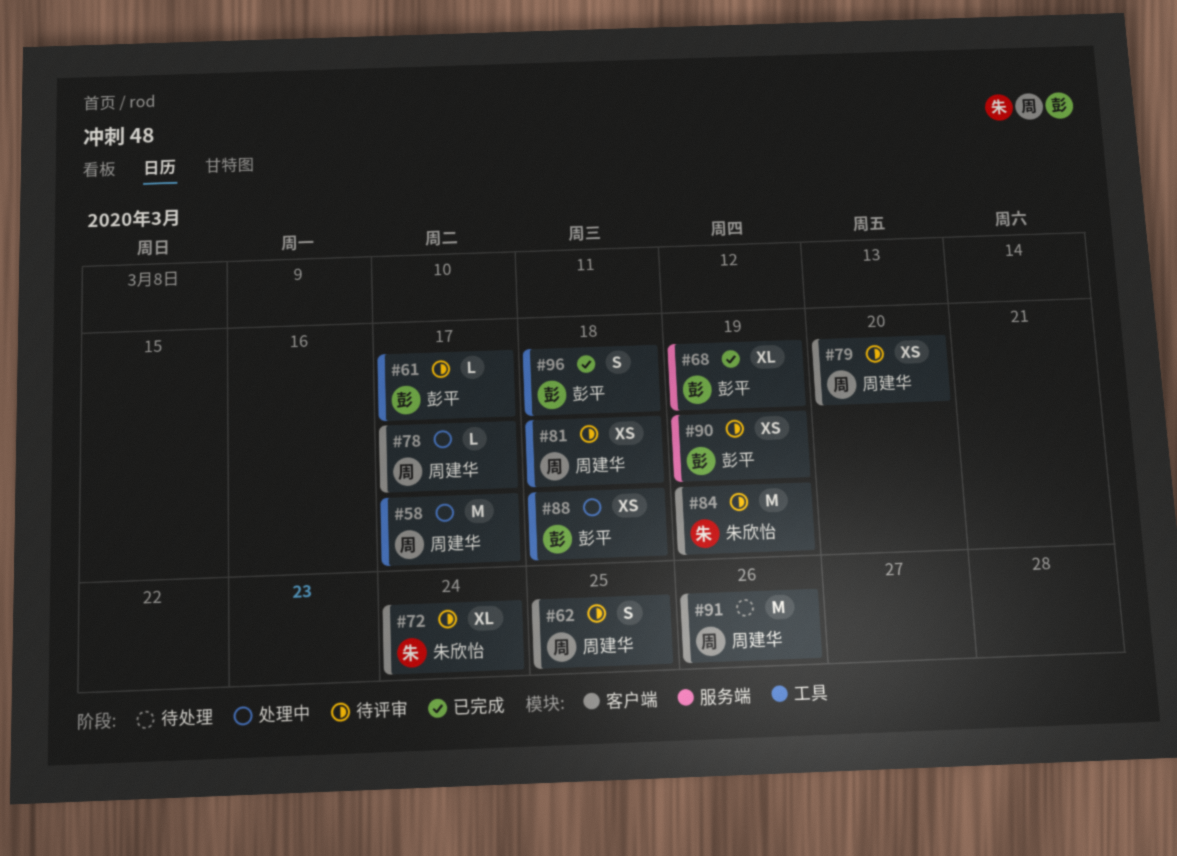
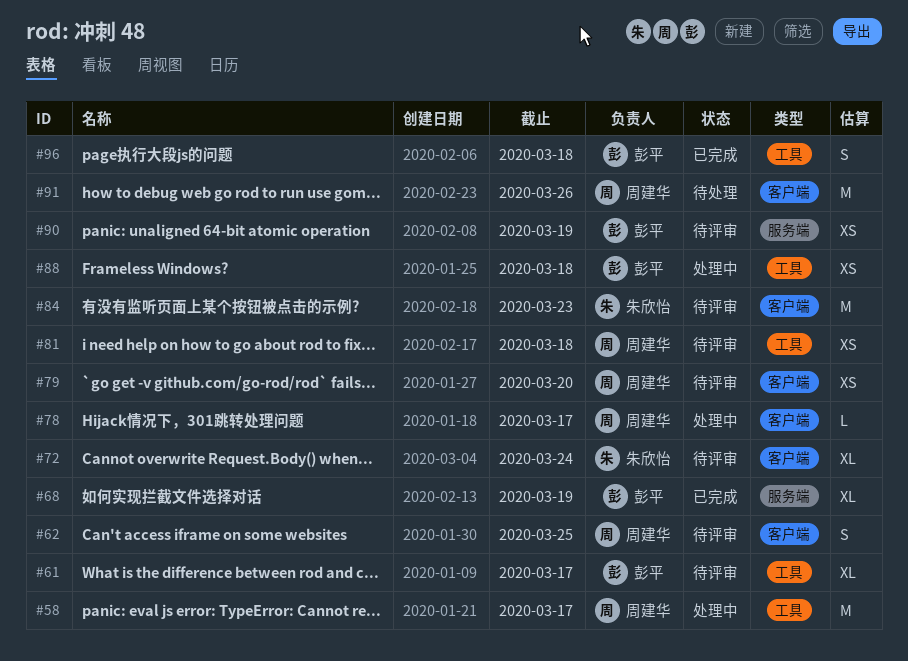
#61, estimate: L -> XL
#84, due: Mar 19 -> Mar 23

